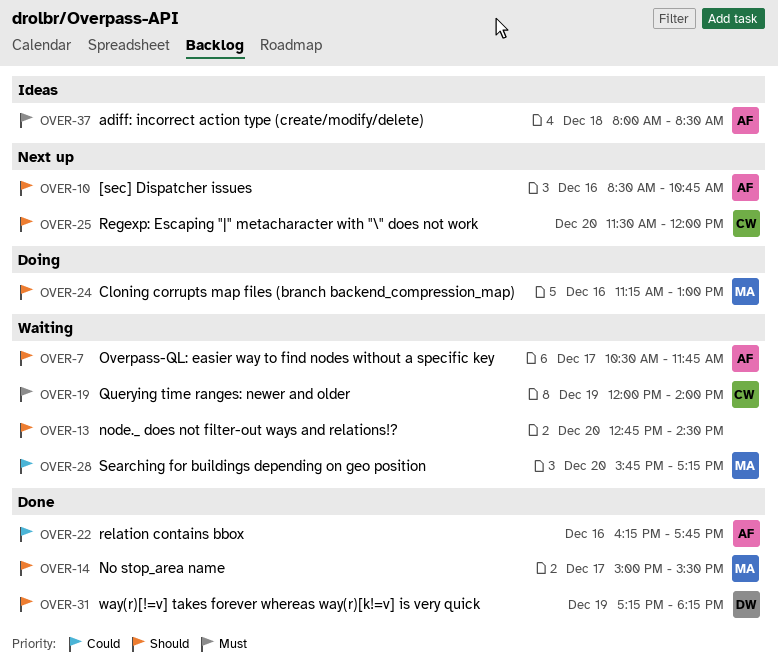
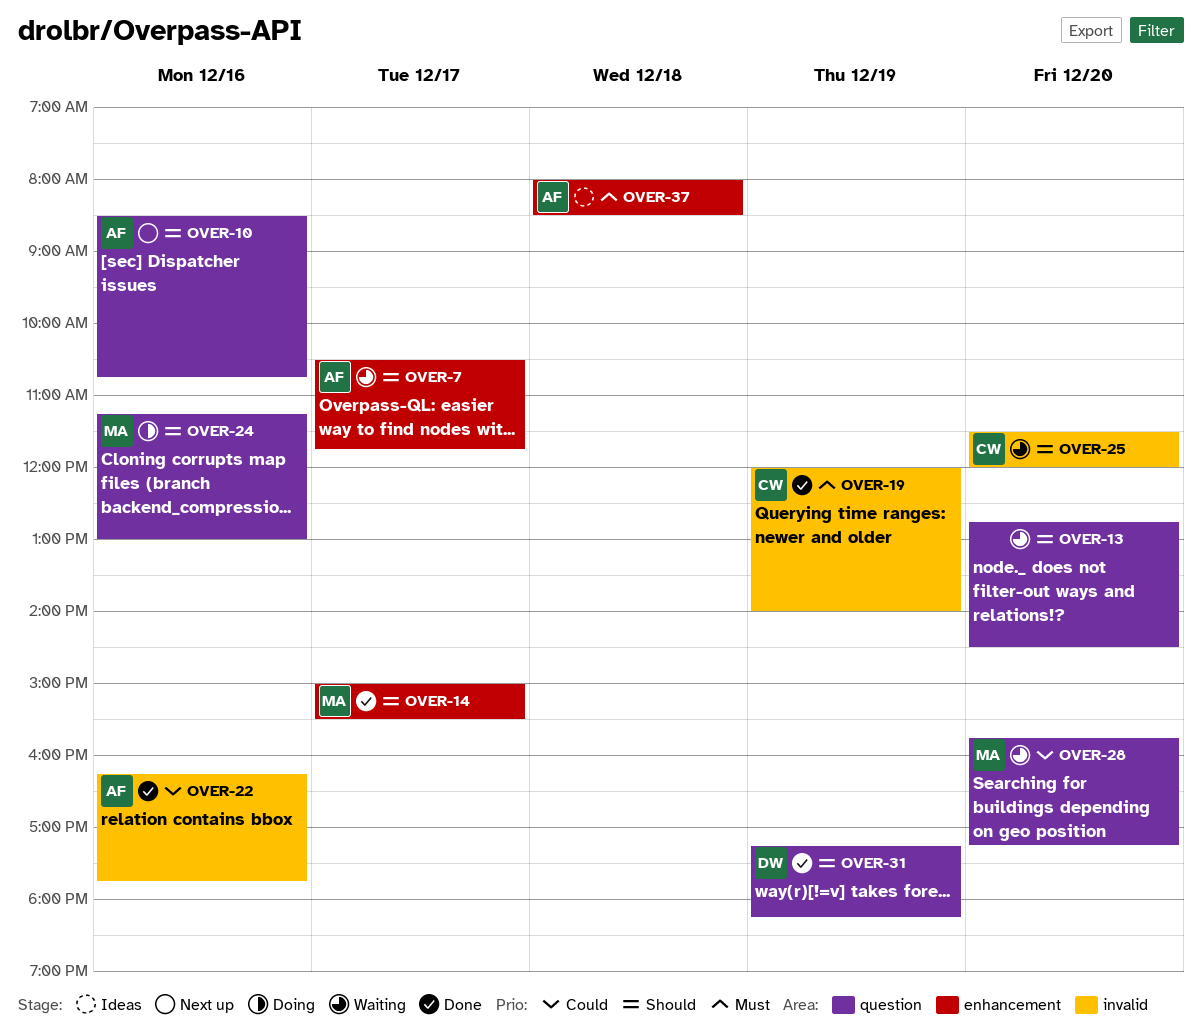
OVER-19, status: Waiting -> Done
OVER-25, status: Next up -> Waiting

